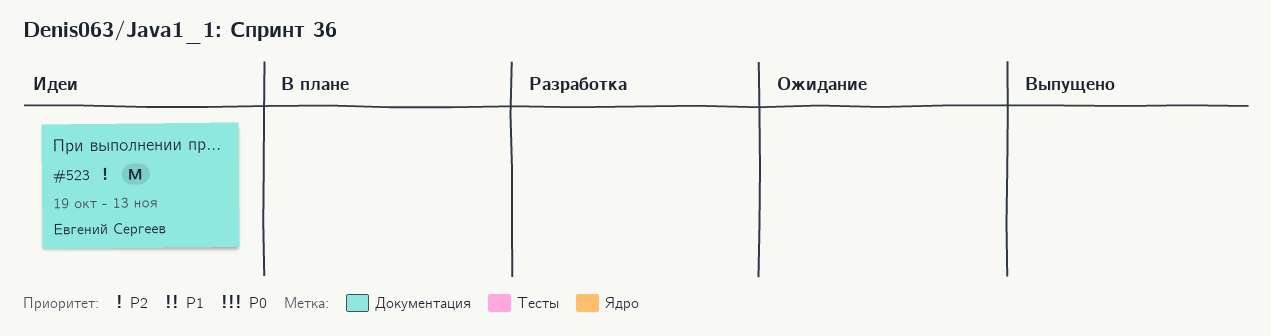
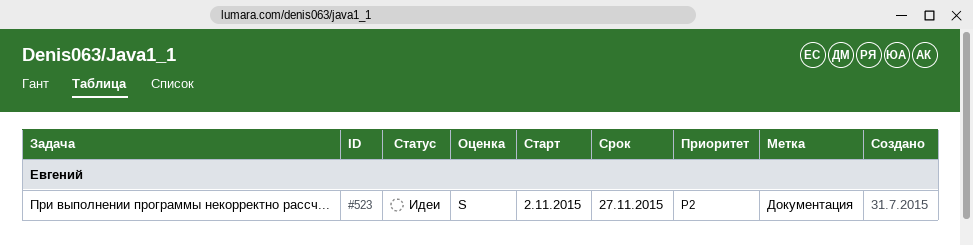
#523, estimate: M -> S
#523, start: Oct 19 -> Nov 2
#523, due: Nov 13 -> Nov 27

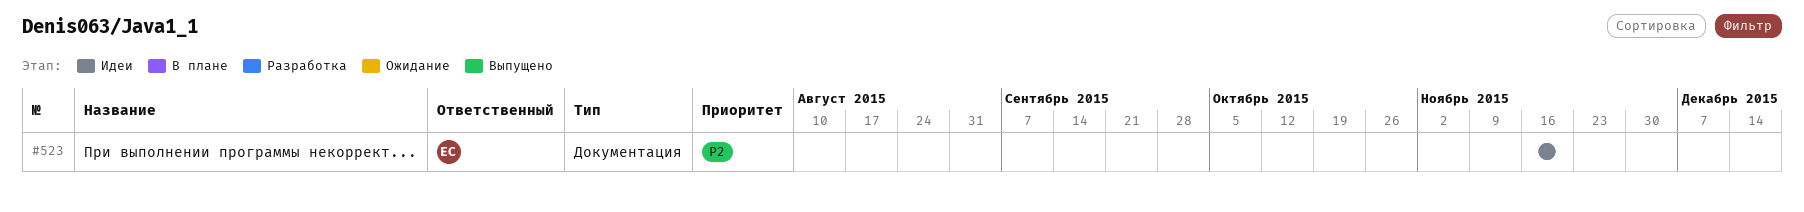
#523, start: Nov 2 -> Nov 16
#523, due: Nov 27 -> Nov 20

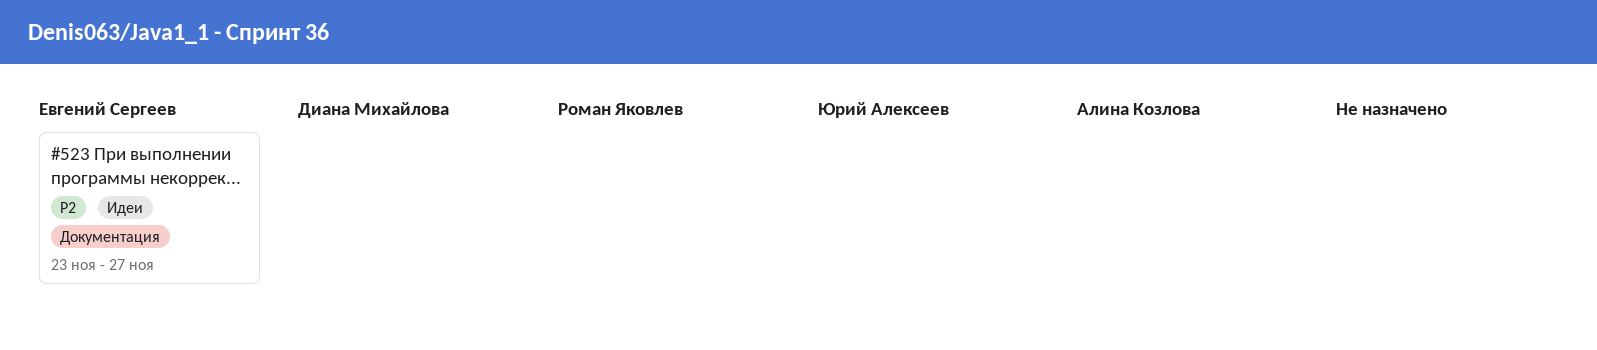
#523, start: Nov 16 -> Nov 23
#523, due: Nov 20 -> Nov 27

